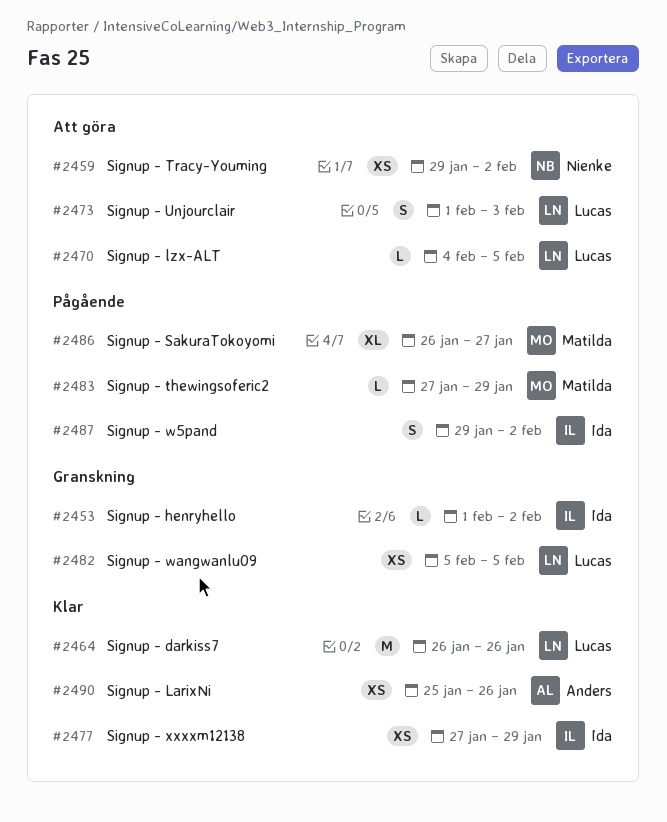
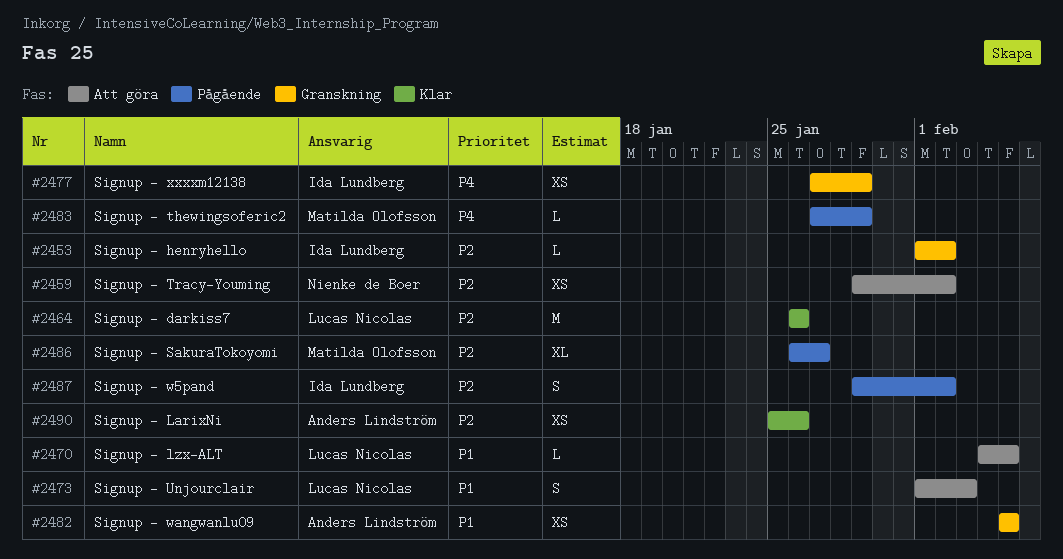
#2477, status: Klar -> Granskning
#2482, owner: Lucas Nicolas -> Anders Lindström

